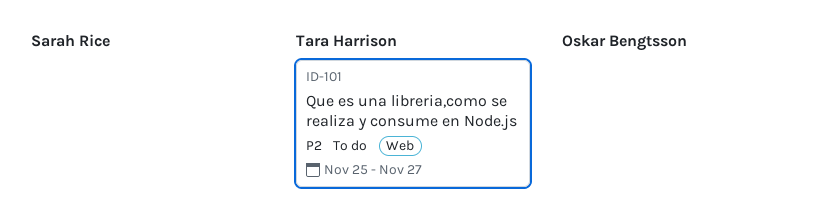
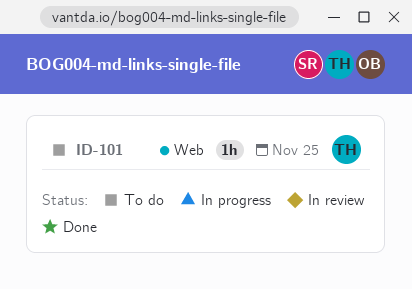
ID-101, due: Nov 27 -> Nov 25

